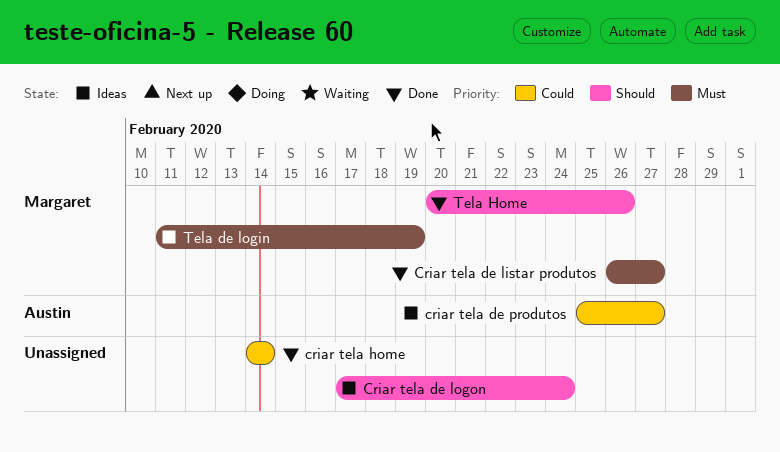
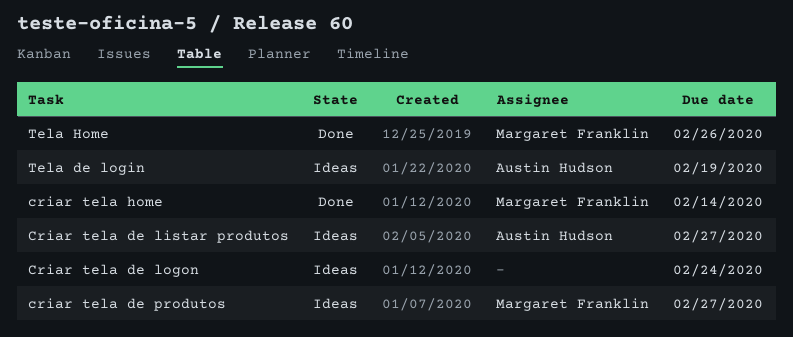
Criar tela de listar produtos, status: Done -> Ideas
Criar tela de listar produtos, owner: Margaret Franklin -> Austin Hudson
criar tela de produtos, owner: Austin Hudson -> Margaret Franklin
criar tela home, owner: none -> Margaret Franklin
Tela de login, owner: Margaret Franklin -> Austin Hudson

